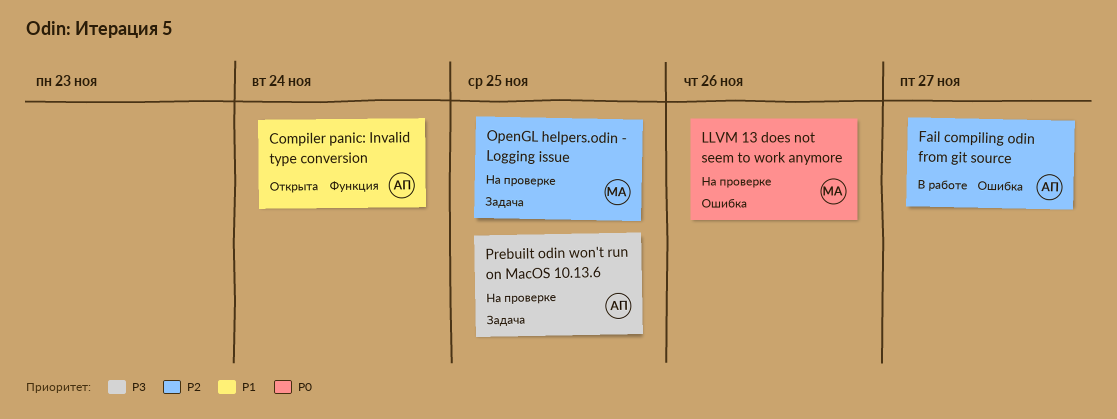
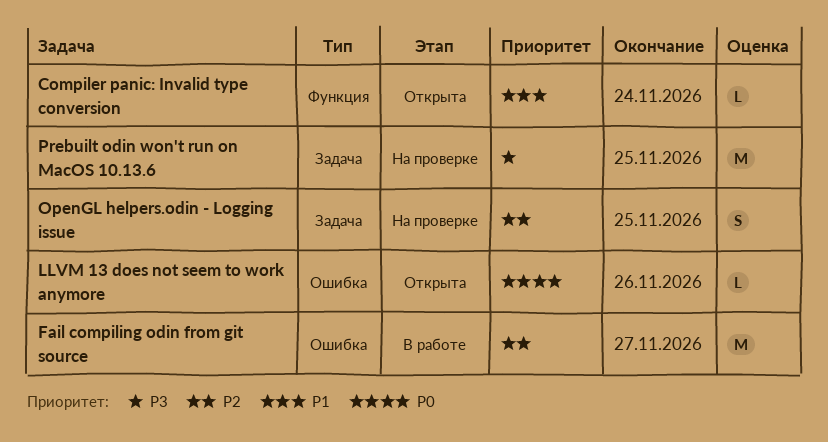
LLVM 13 does not seem to work anymore, status: На проверке -> Открыта

